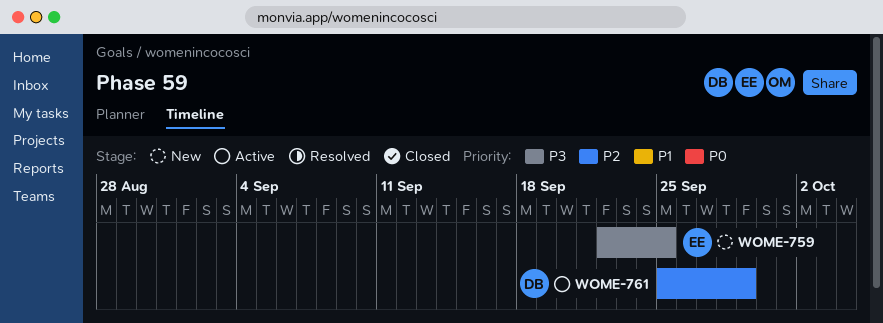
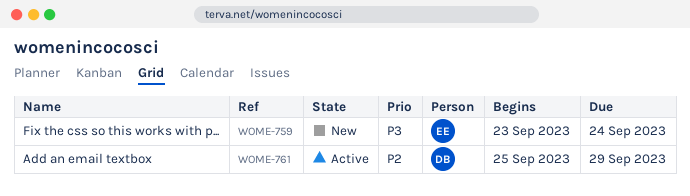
WOME-759, start: Sep 22 -> Sep 23
WOME-759, due: Sep 25 -> Sep 24

